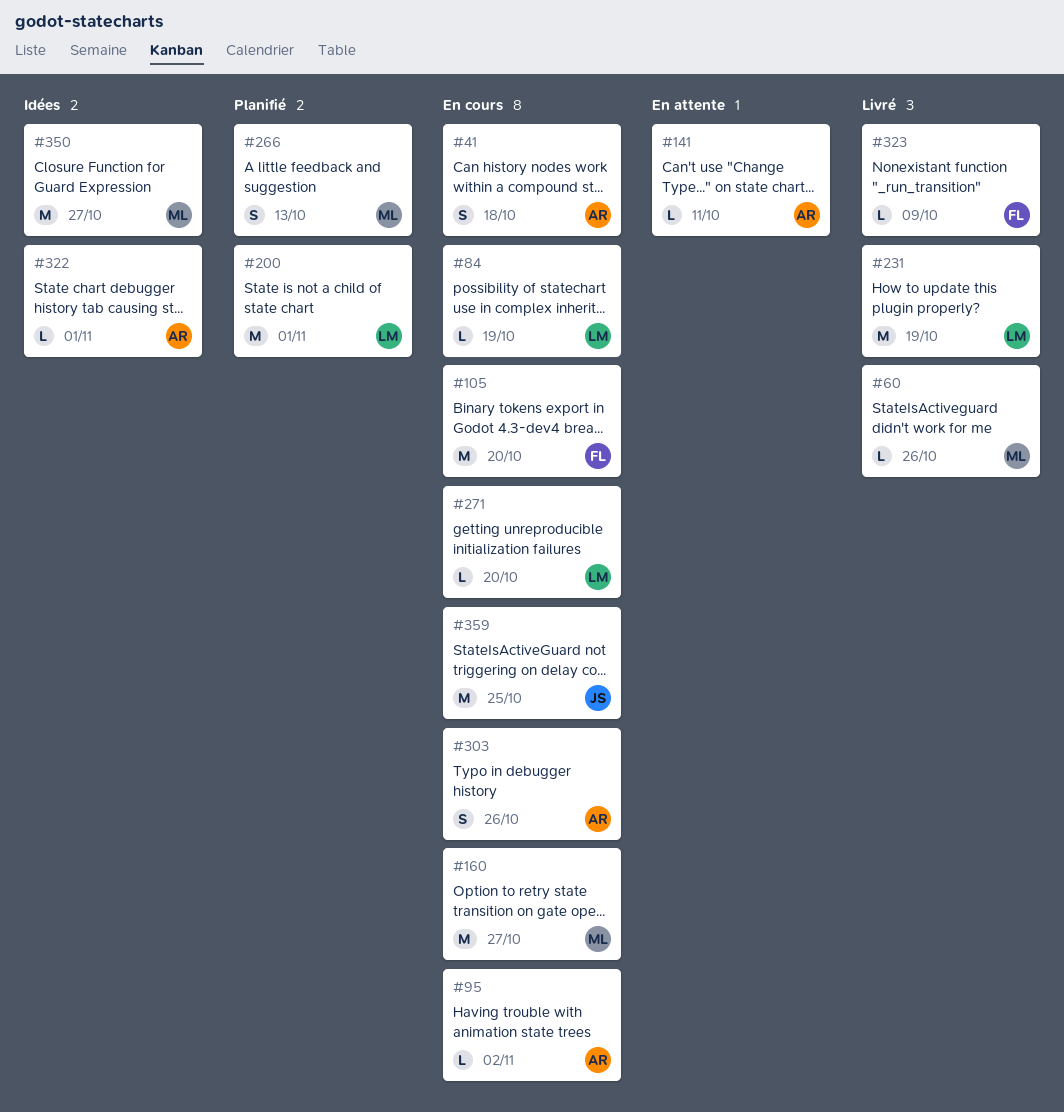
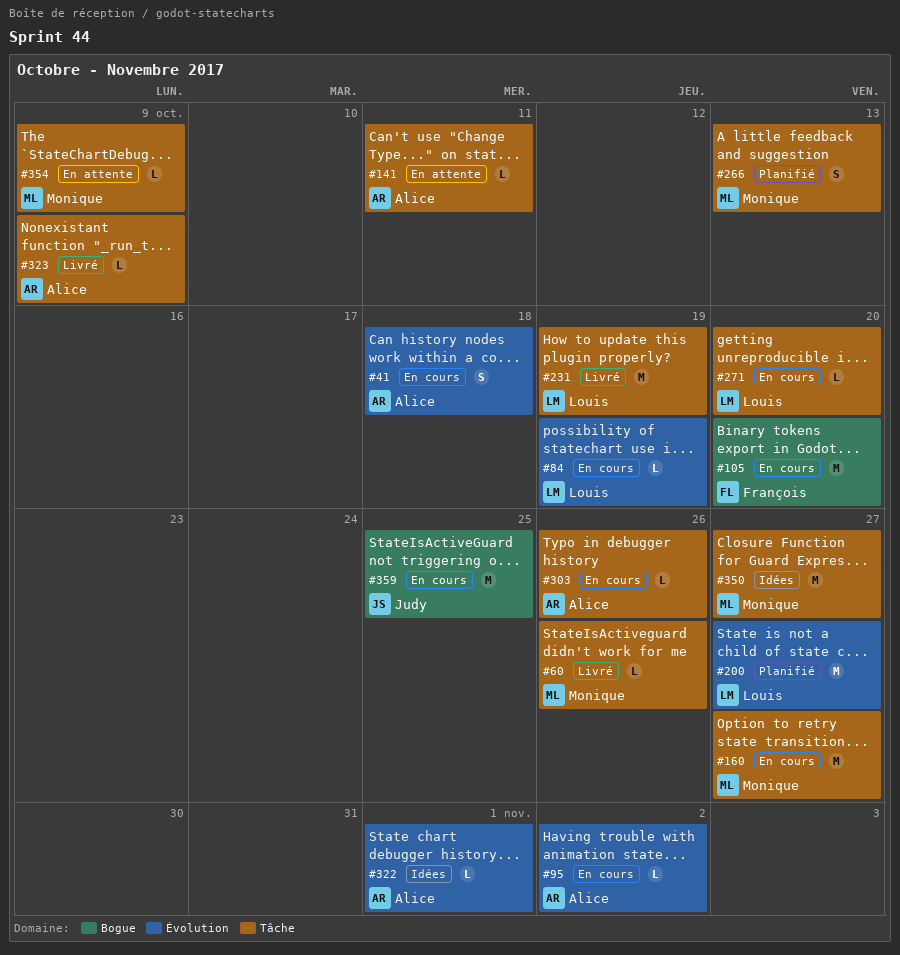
#200, due: Nov 1 -> Oct 27
#303, estimate: S -> L
#323, owner: François -> Alice
#354: none -> present

